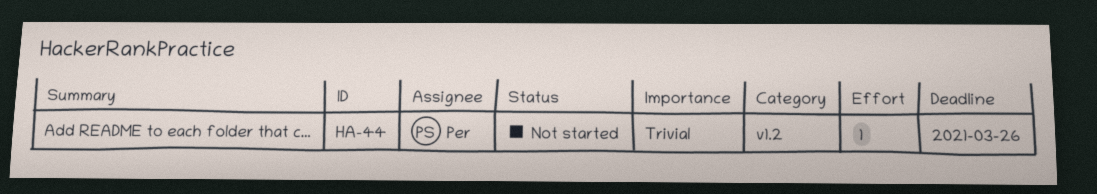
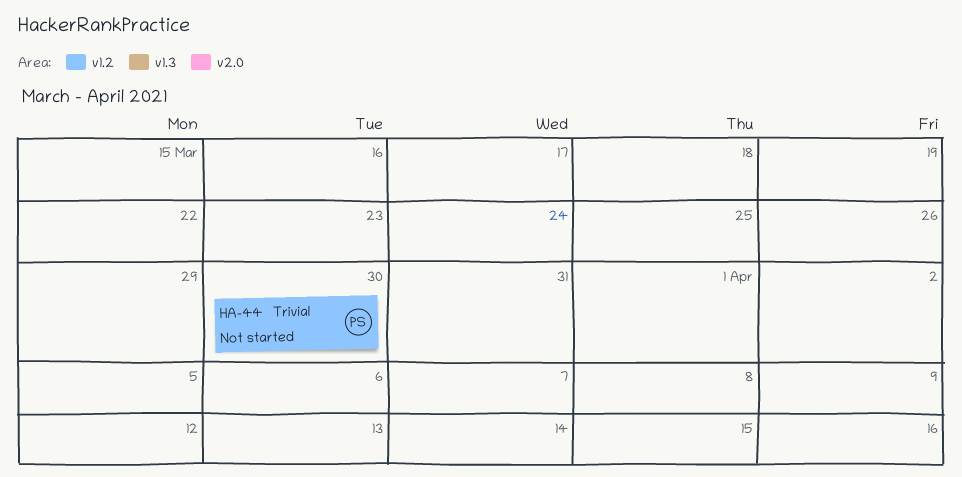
HA-44, due: Mar 26 -> Mar 30

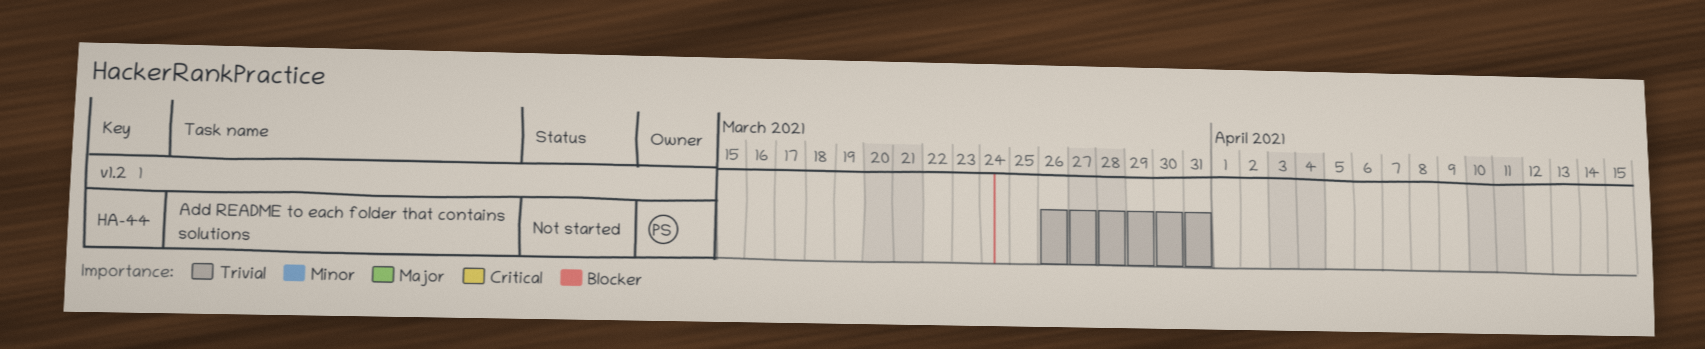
HA-44, due: Mar 30 -> Mar 31

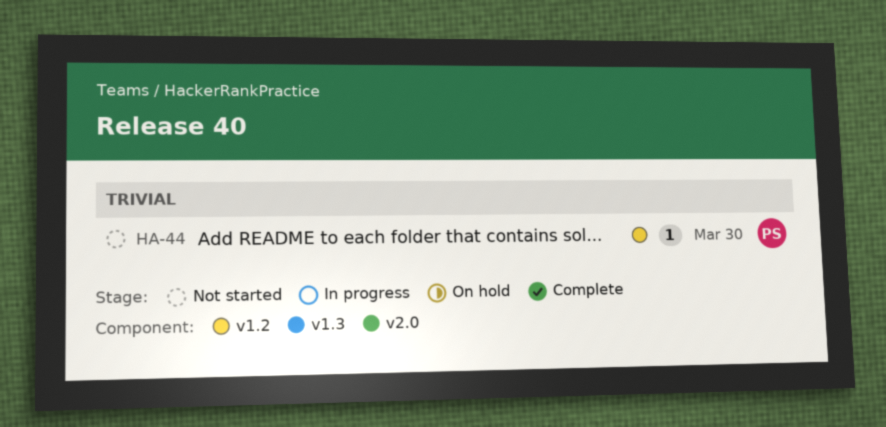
HA-44, due: Mar 31 -> Mar 30

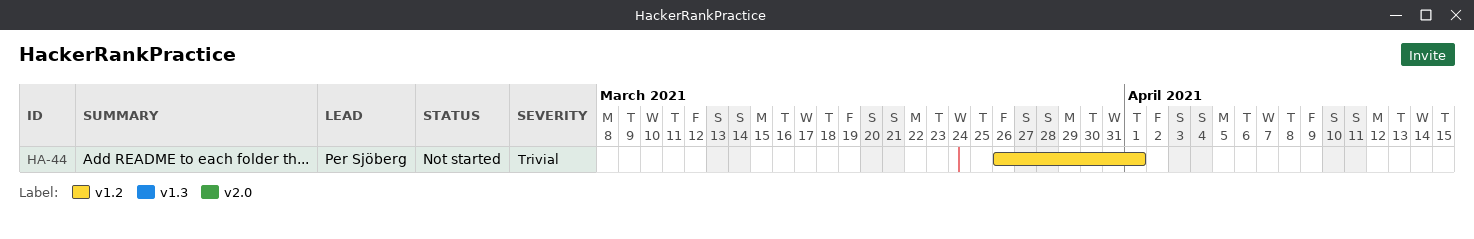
HA-44, due: Mar 30 -> Apr 1

